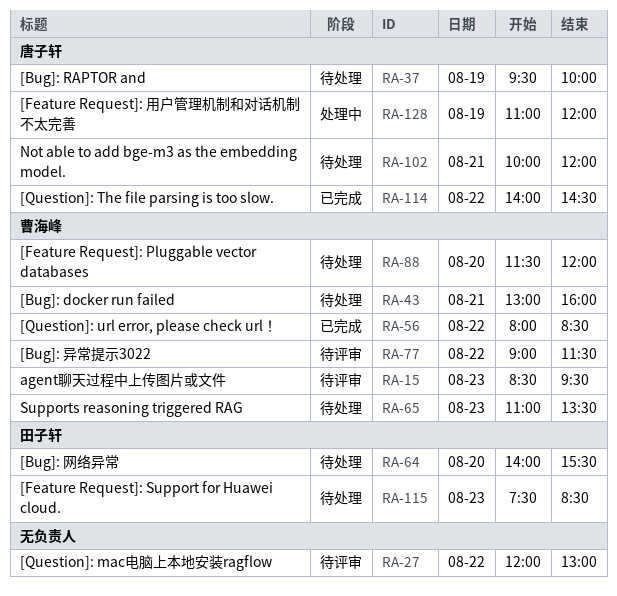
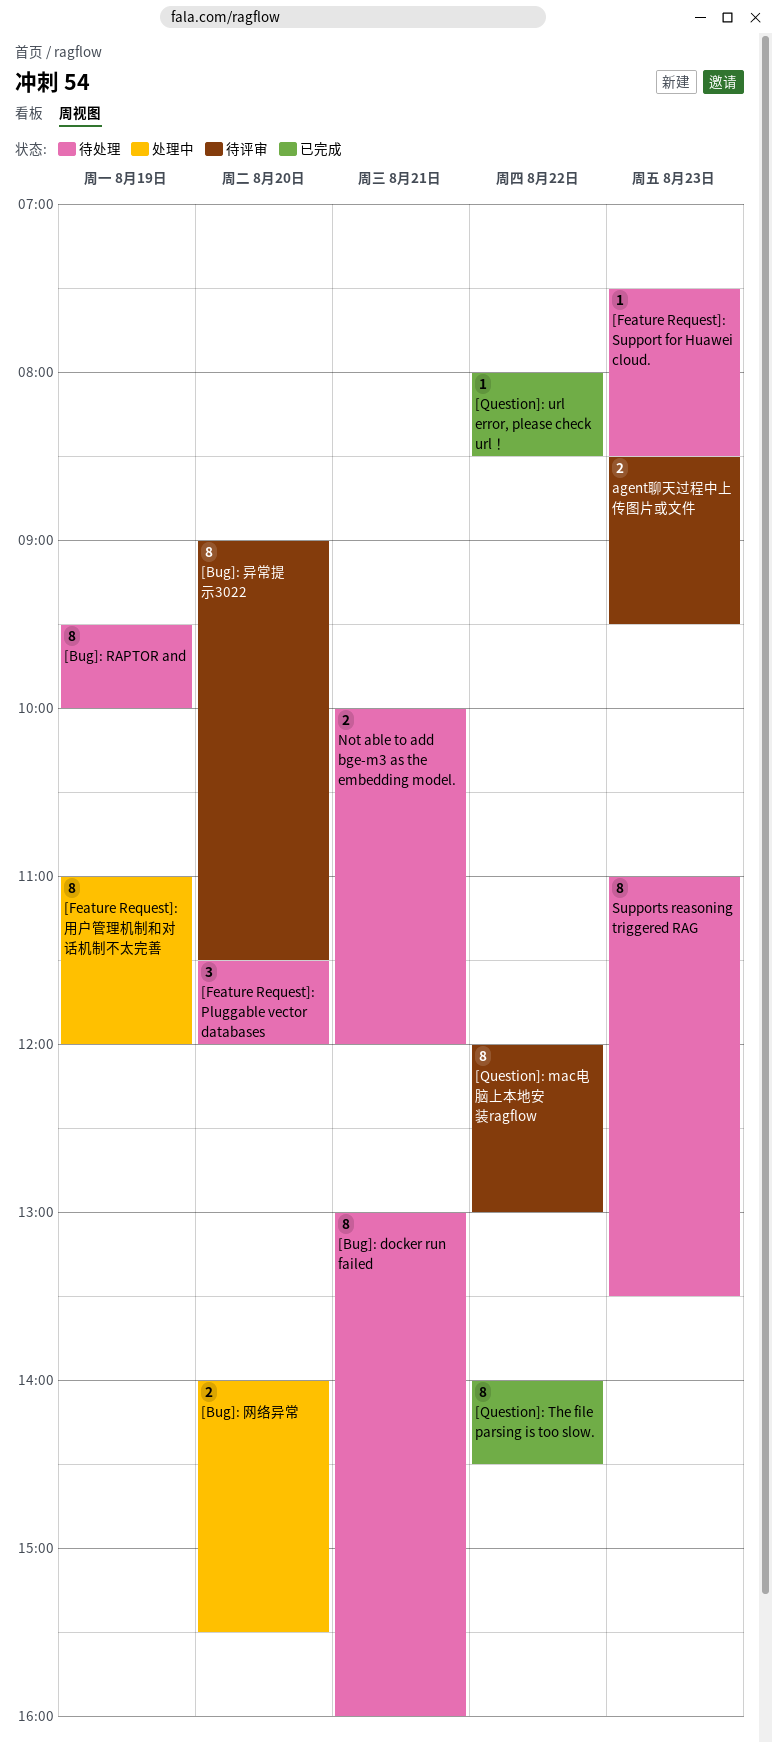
[Bug]: 异常提示3022, day: Aug 22 -> Aug 20
[Bug]: 网络异常, status: 待处理 -> 处理中

